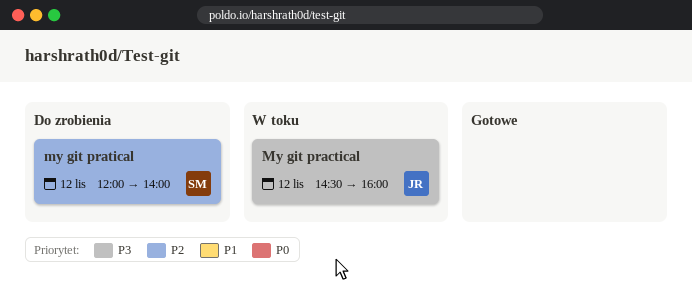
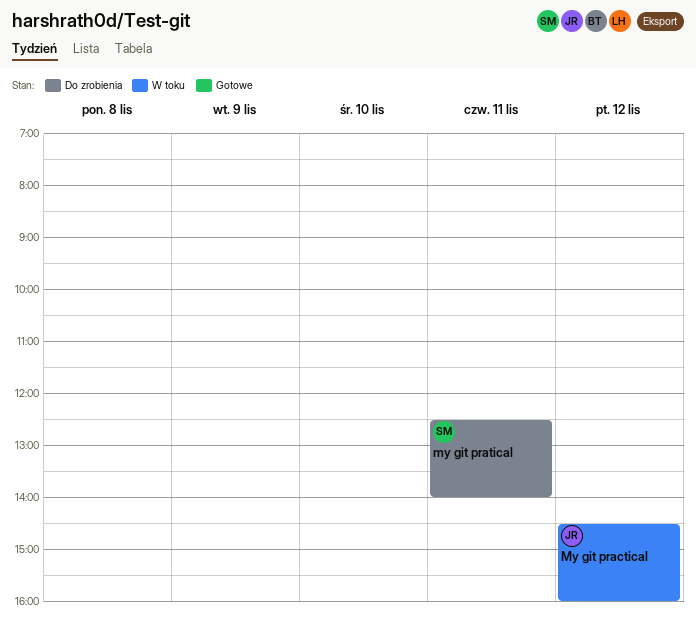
my git pratical, day: Nov 12 -> Nov 11
my git pratical, begins: 12:00 -> 12:30

